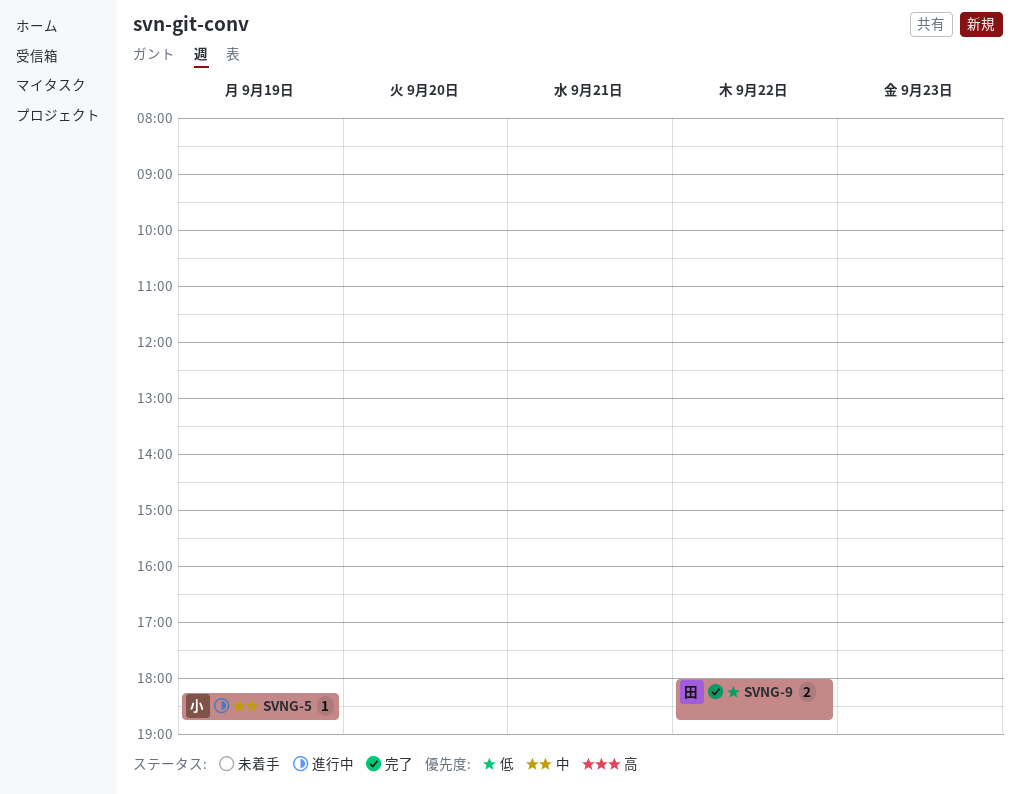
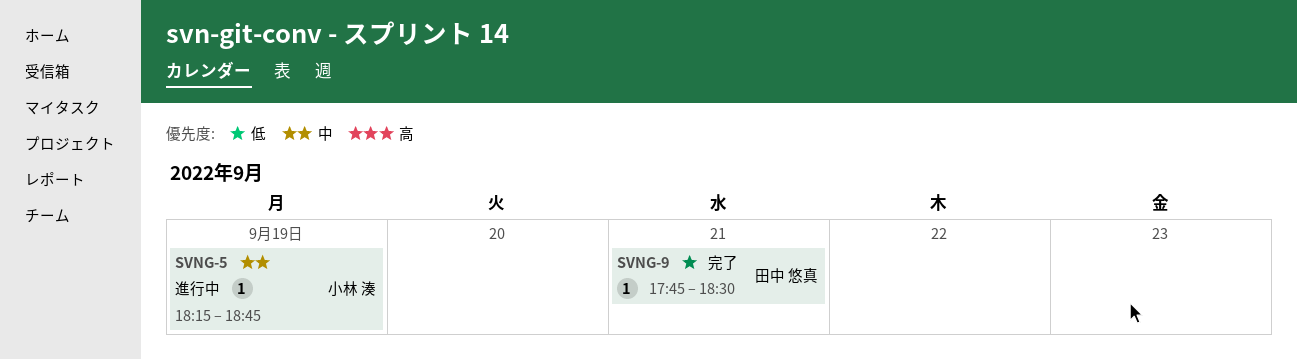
SVNG-9, estimate: 2 -> 1
SVNG-9, day: Sep 22 -> Sep 21
SVNG-9, begins: 18:00 -> 17:45
SVNG-9, ends: 18:45 -> 18:30

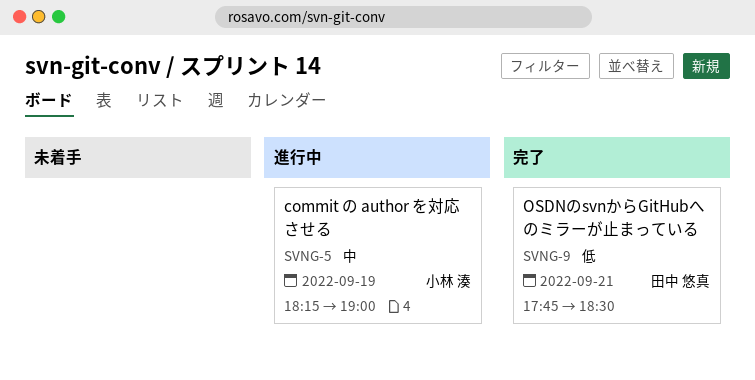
SVNG-5, ends: 18:45 -> 19:00

